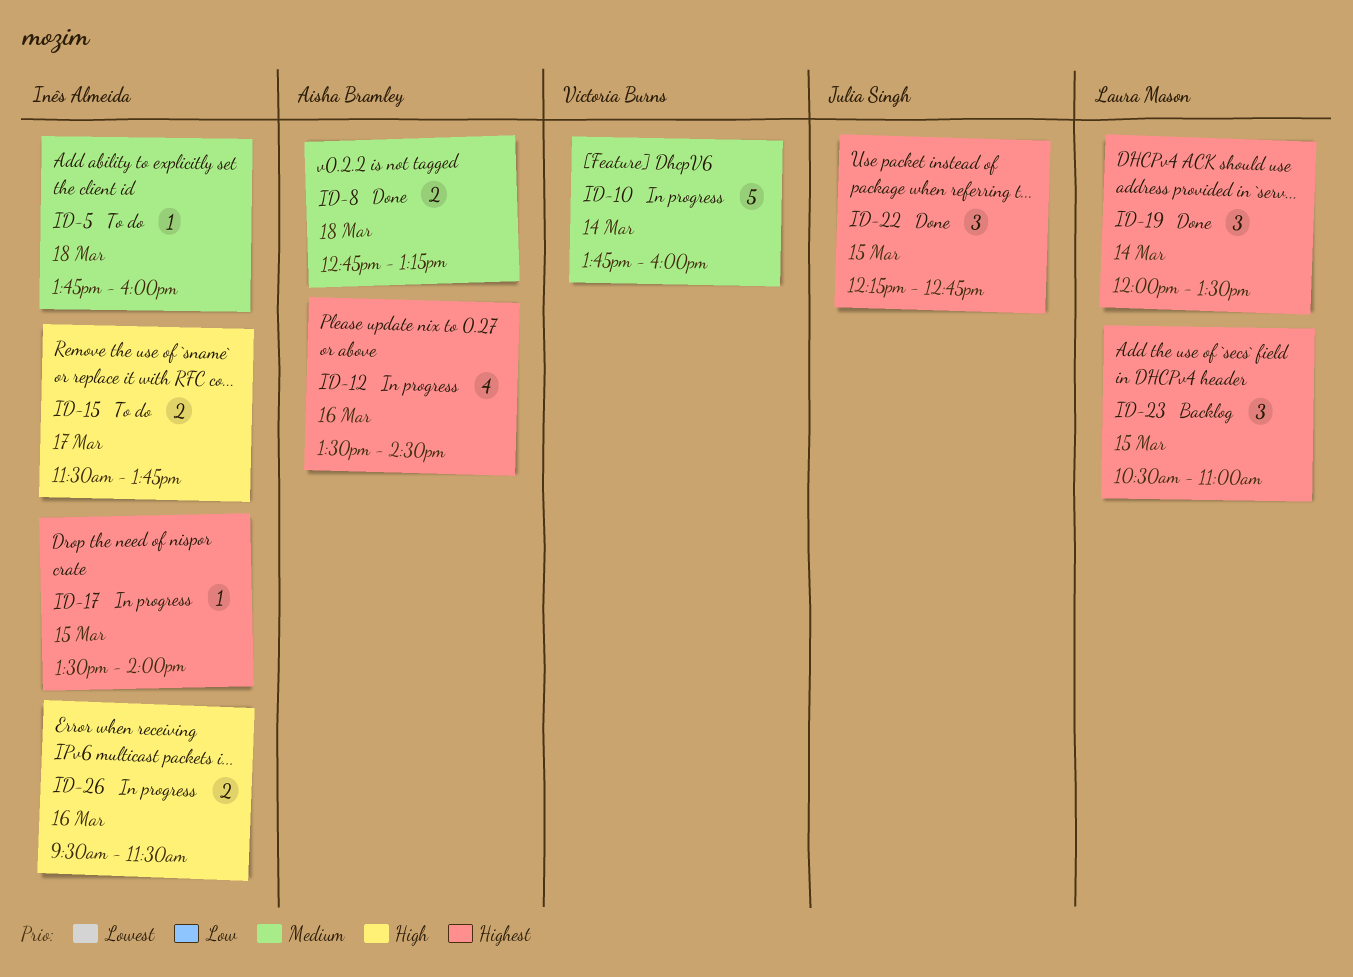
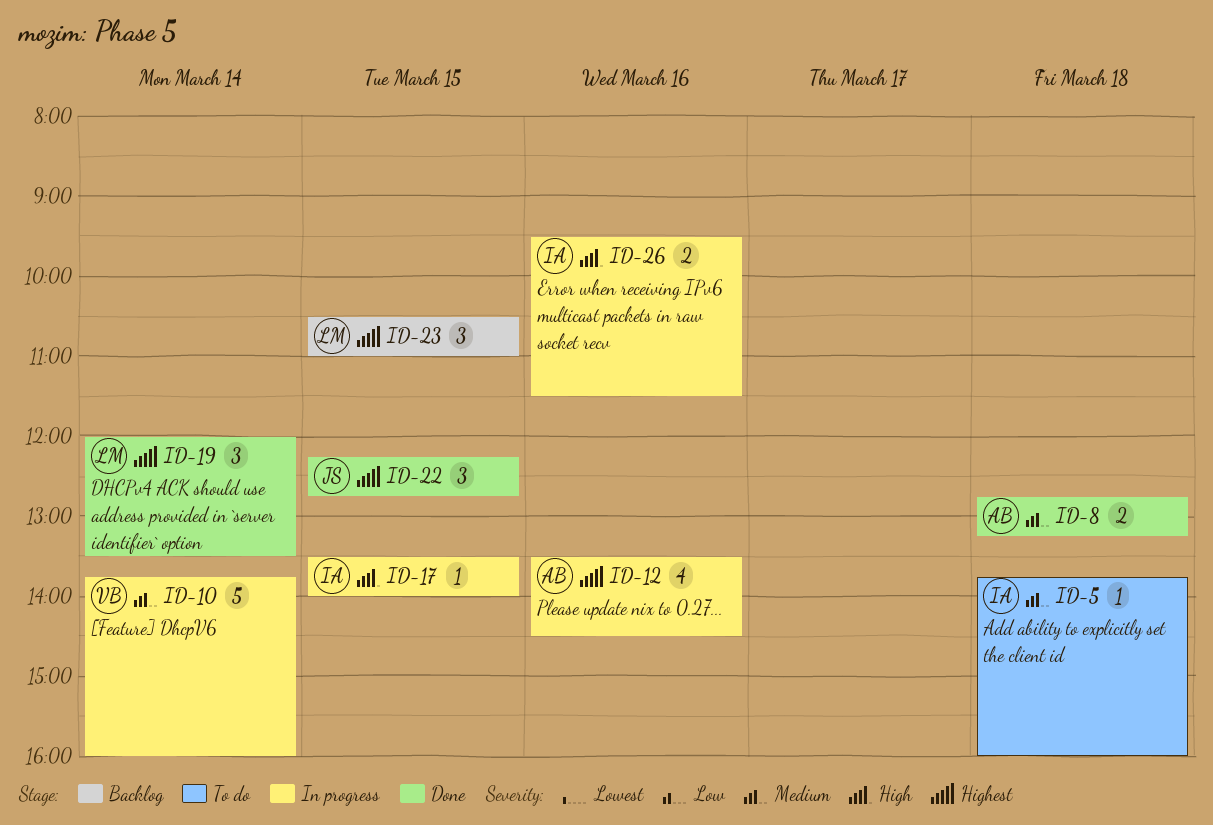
ID-15: present -> none
ID-17, priority: Highest -> High

